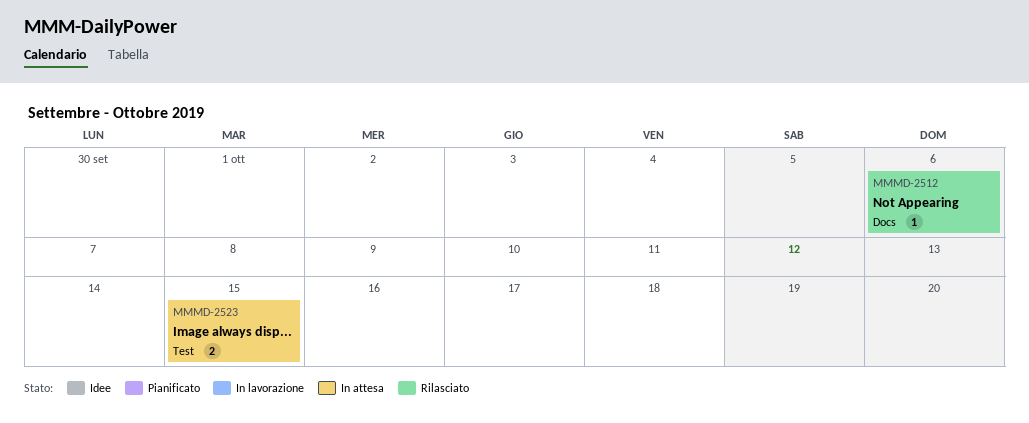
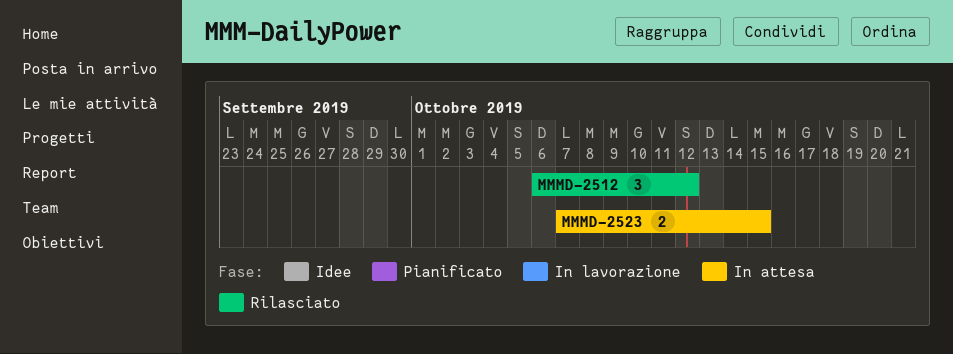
MMMD-2512, estimate: 1 -> 3
MMMD-2512, due: Oct 6 -> Oct 12

